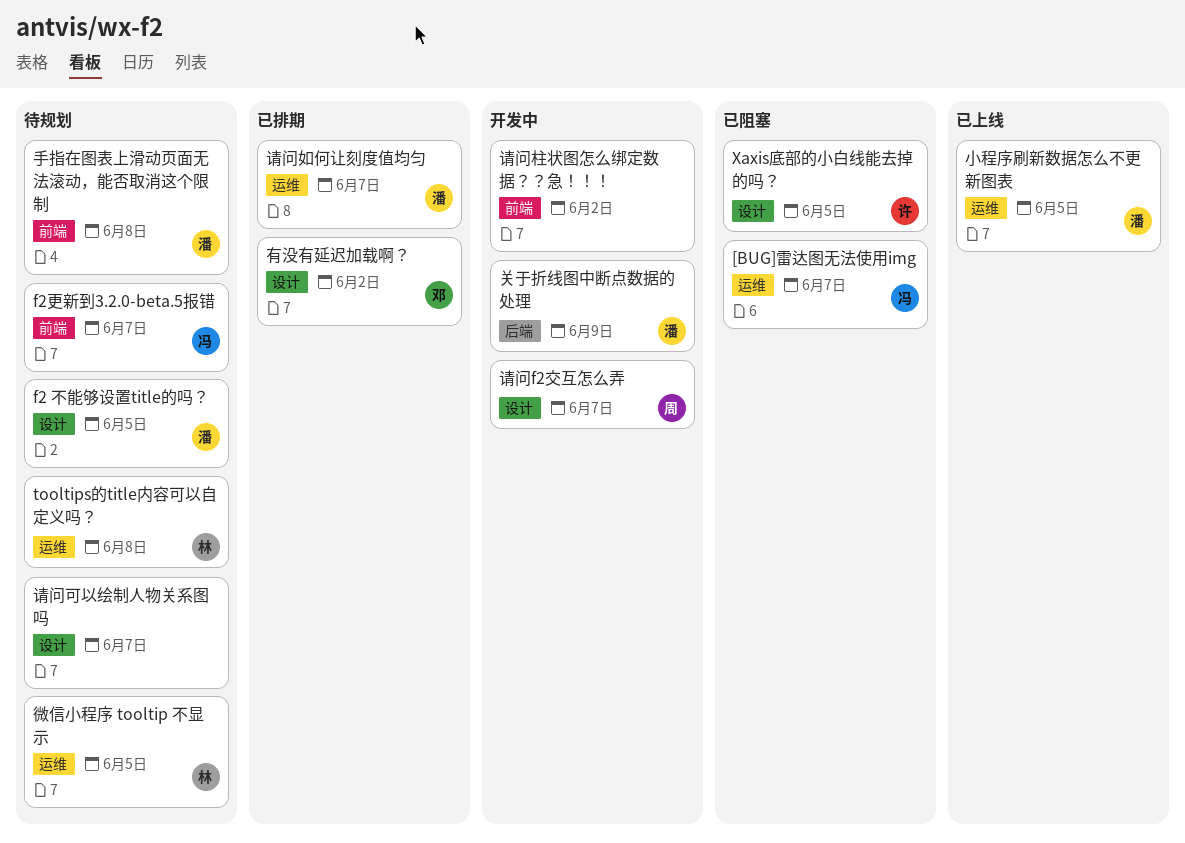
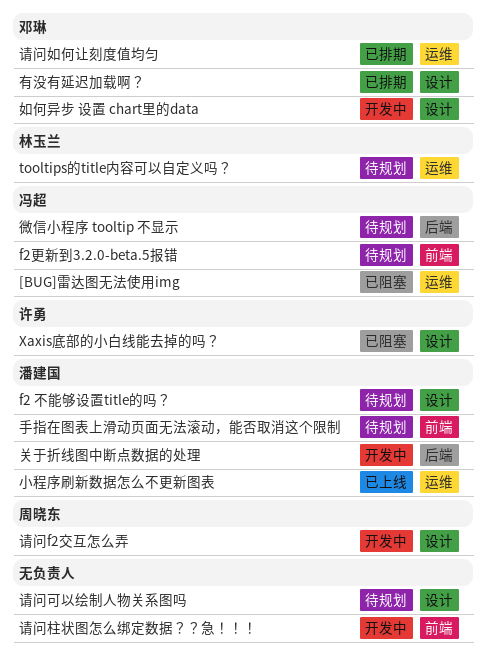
如何异步 设置 chart里的data: none -> present
微信小程序 tooltip 不显示, owner: 林玉兰 -> 冯超
微信小程序 tooltip 不显示, label: 运维 -> 后端
请问如何让刻度值均匀, owner: 潘建国 -> 邓琳

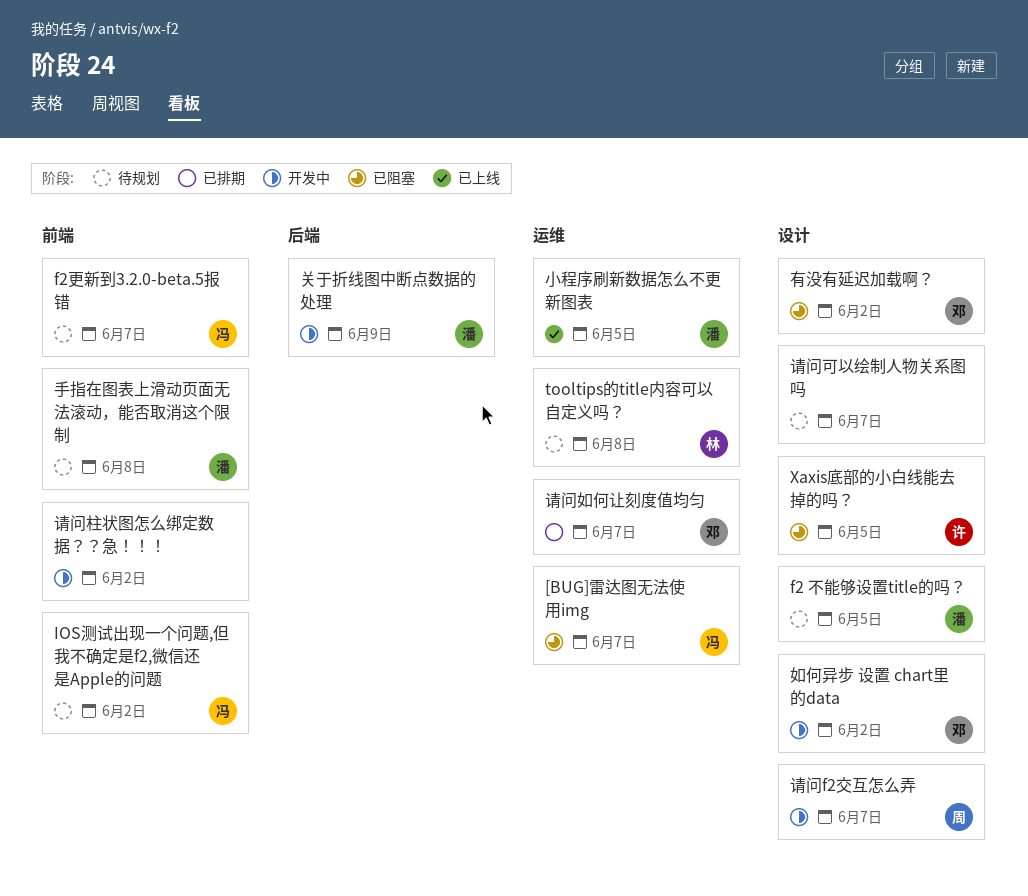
IOS测试出现一个问题,但我不确定是f2,微信还是Apple的问题: none -> present
微信小程序 tooltip 不显示: present -> none
有没有延迟加载啊？, status: 已排期 -> 已阻塞

